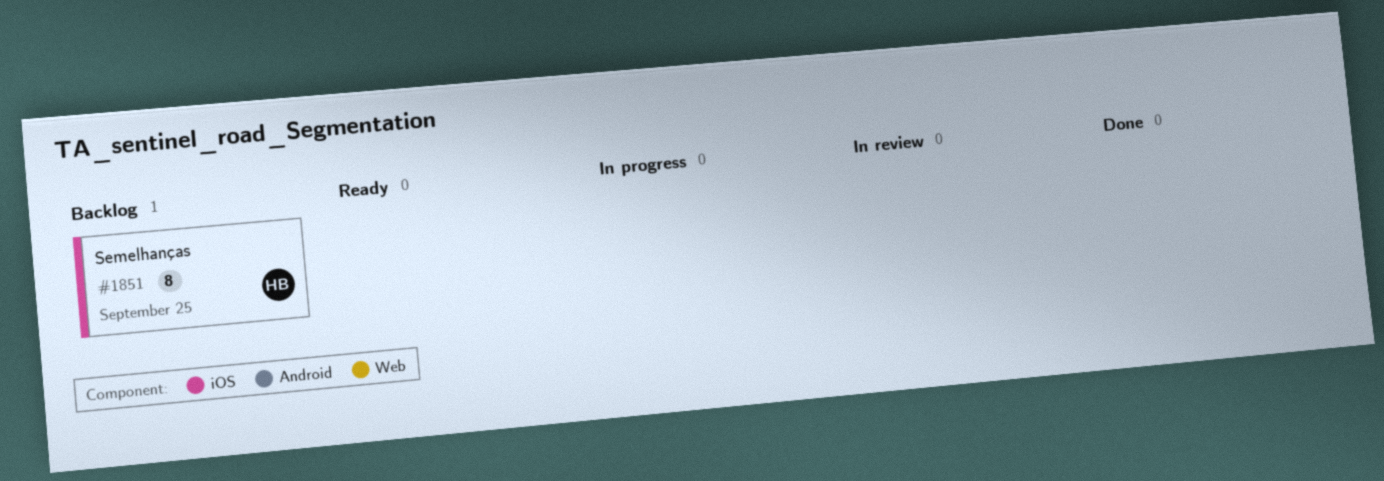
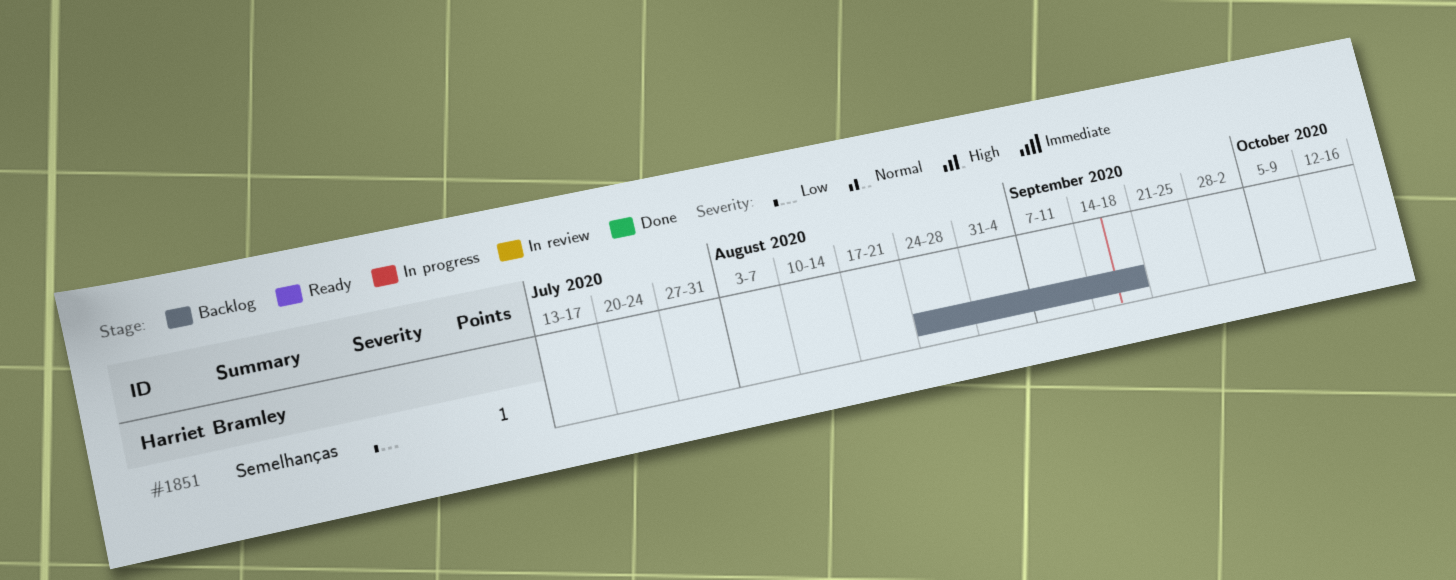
#1851, estimate: 8 -> 1
#1851, due: Sep 25 -> Sep 18

